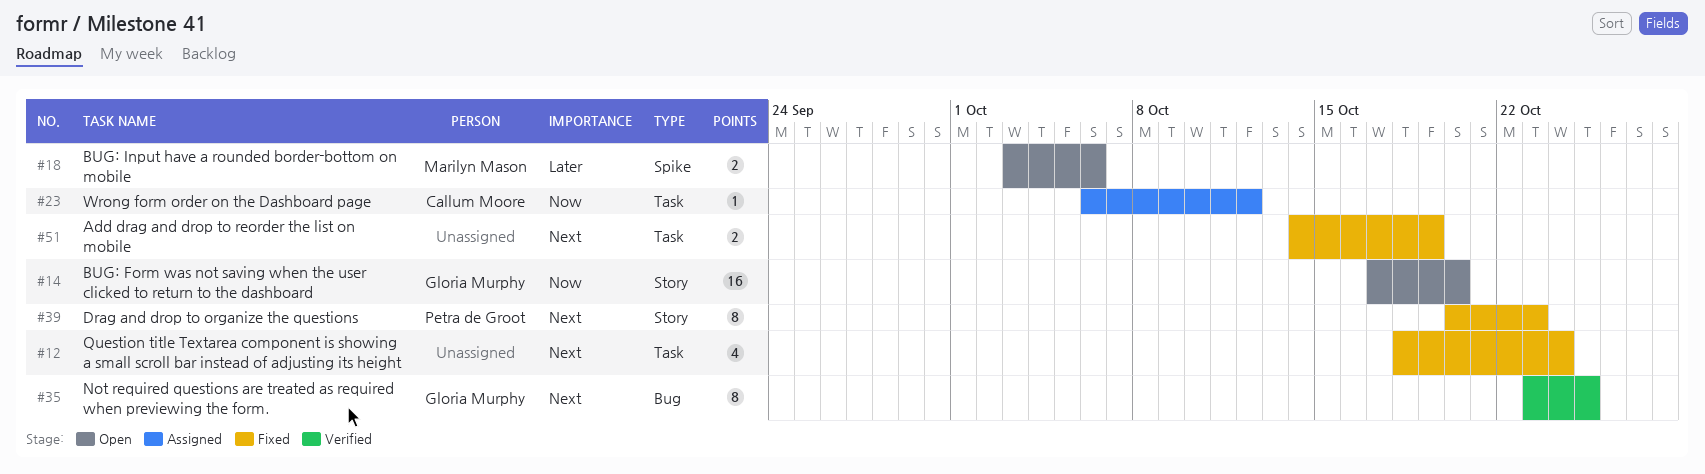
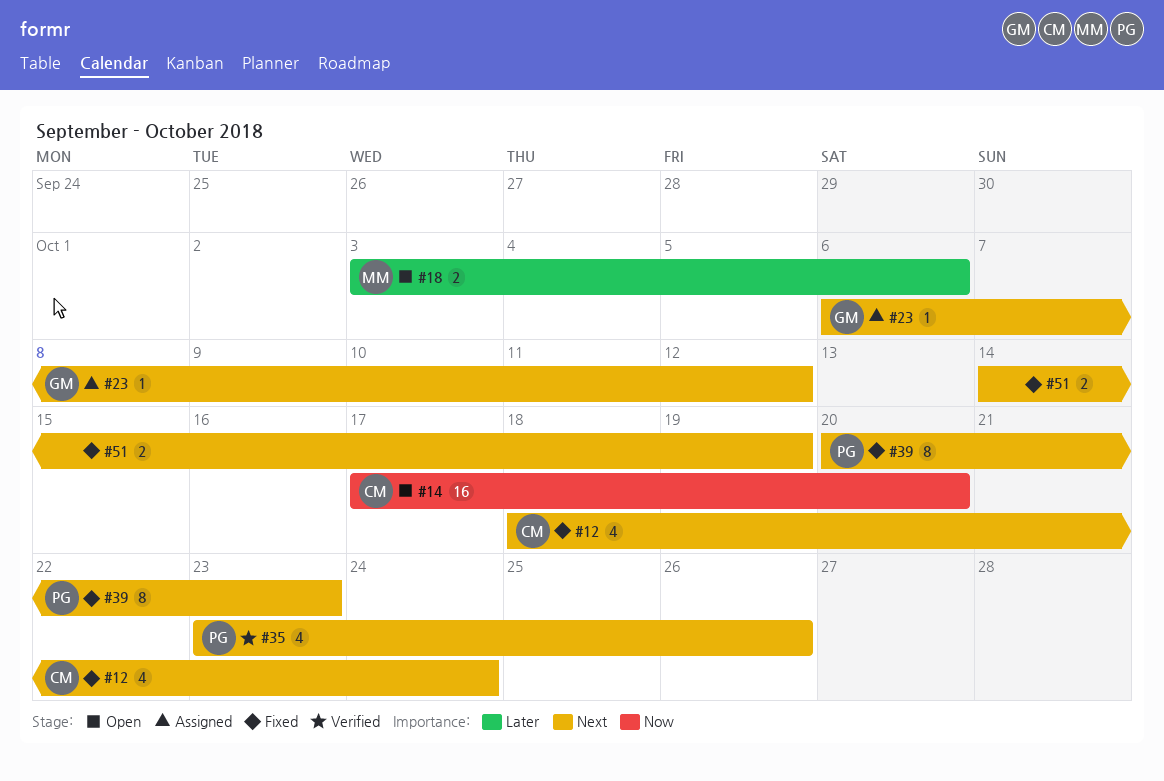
#12, owner: none -> Callum Moore
#14, owner: Gloria Murphy -> Callum Moore
#23, owner: Callum Moore -> Gloria Murphy
#23, priority: Now -> Next
#35, owner: Gloria Murphy -> Petra de Groot
#35, estimate: 8 -> 4
#35, due: Oct 25 -> Oct 26

